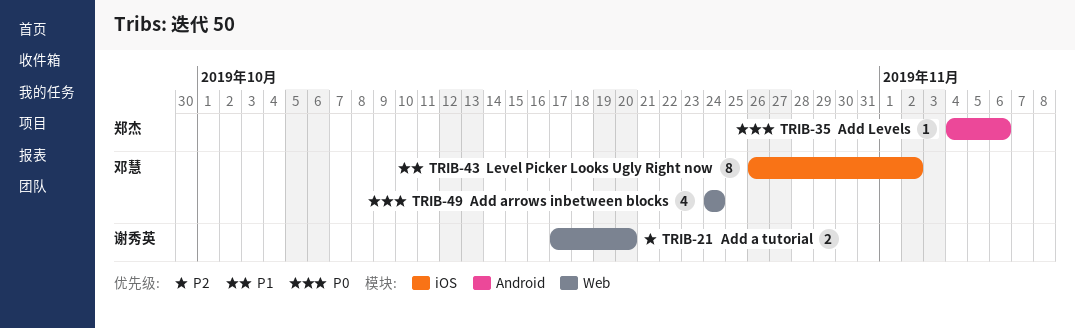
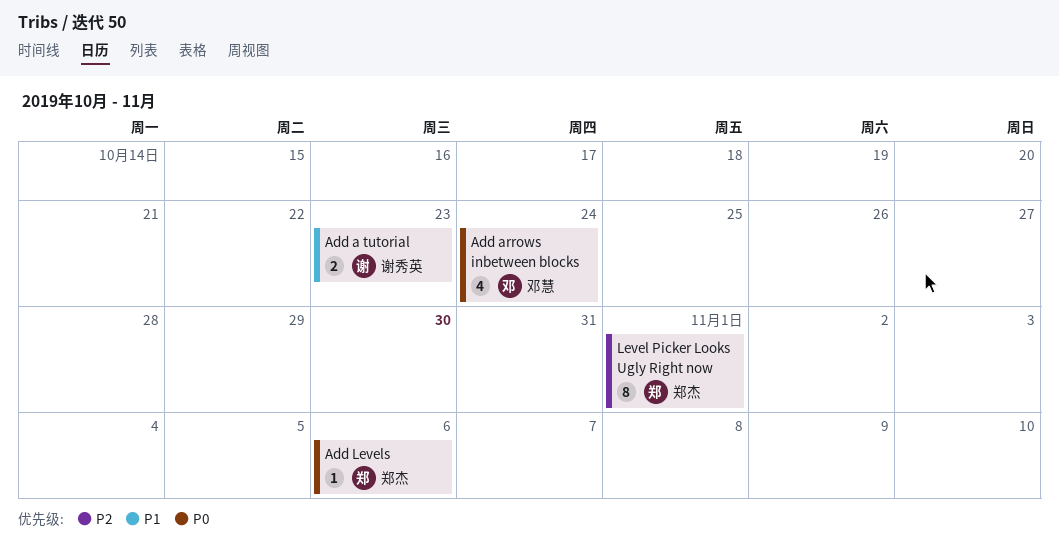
Add a tutorial, priority: P2 -> P1
Add a tutorial, due: Oct 20 -> Oct 23
Level Picker Looks Ugly Right now, owner: 邓慧 -> 郑杰
Level Picker Looks Ugly Right now, priority: P1 -> P2
Level Picker Looks Ugly Right now, due: Nov 2 -> Nov 1

